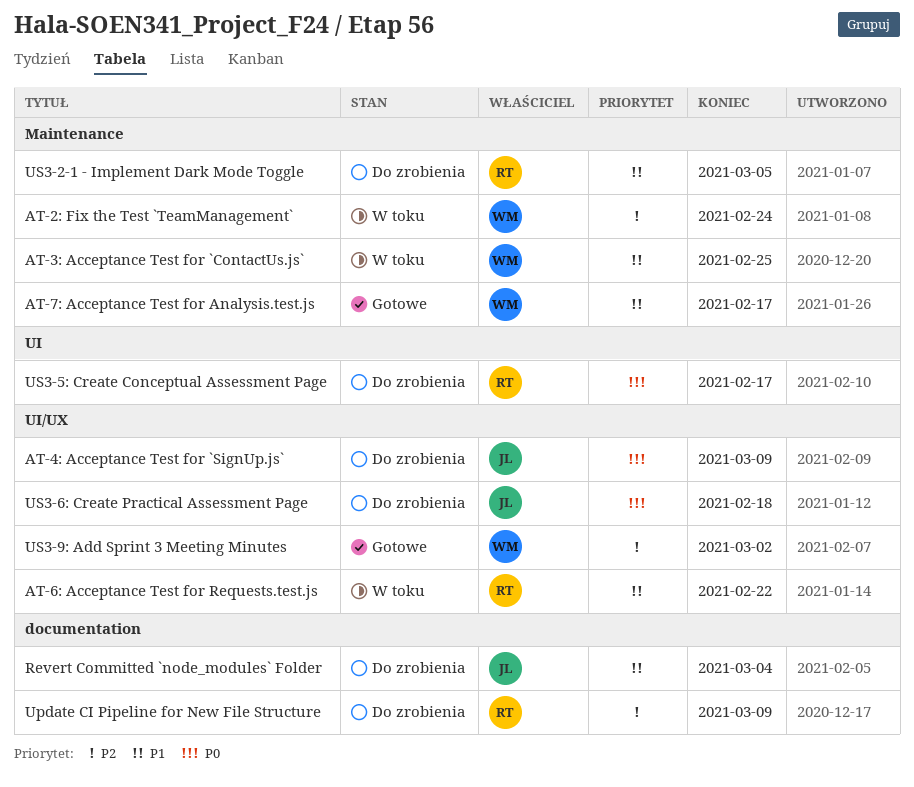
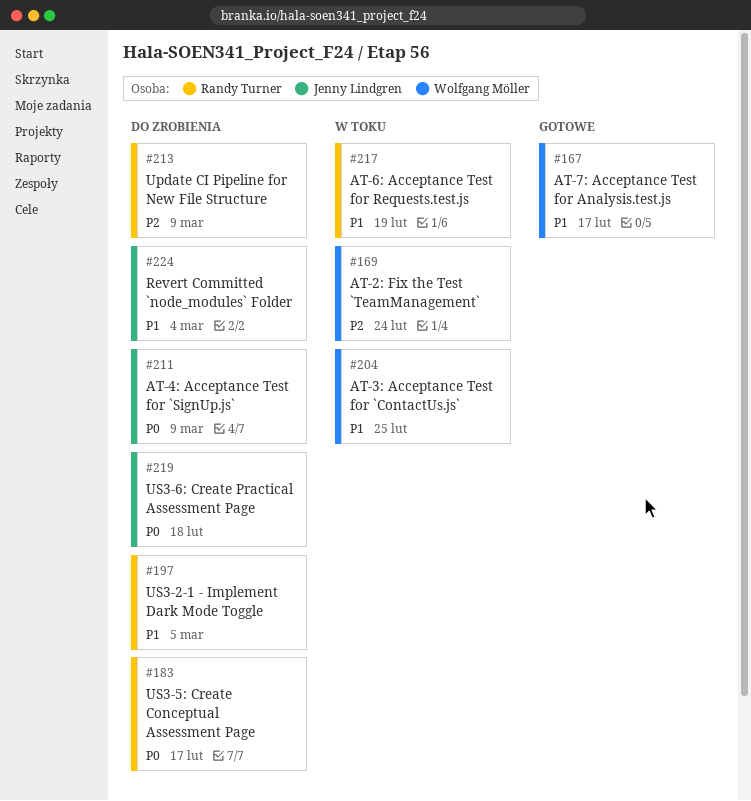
AT-6: Acceptance Test for Requests.test.js, due: Feb 22 -> Feb 19
US3-9: Add Sprint 3 Meeting Minutes: present -> none

